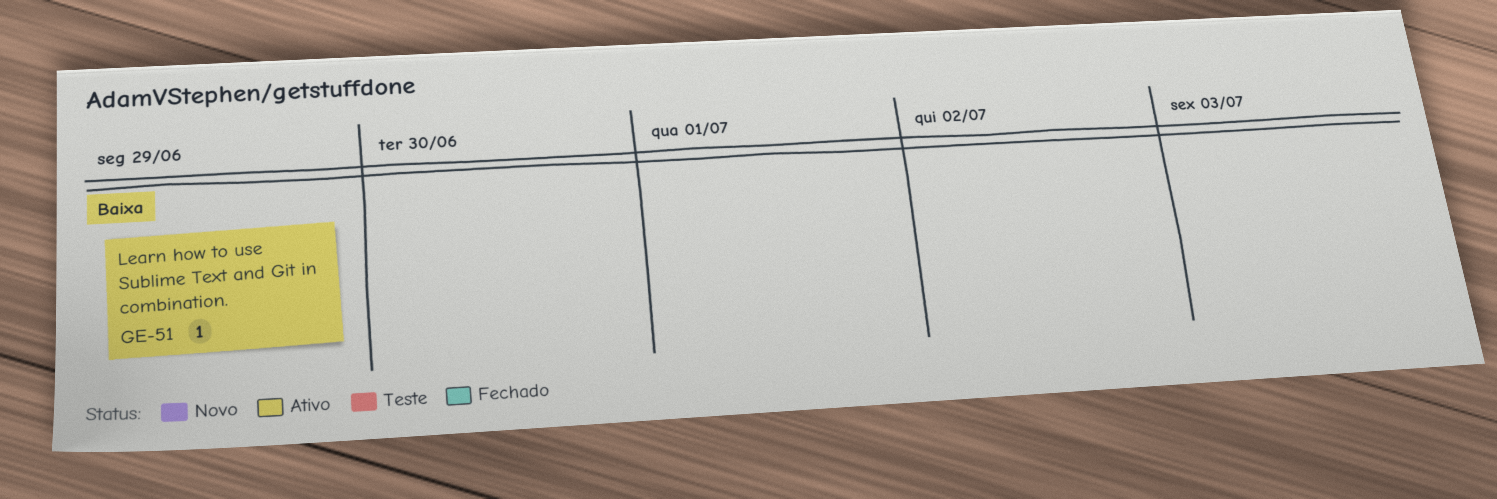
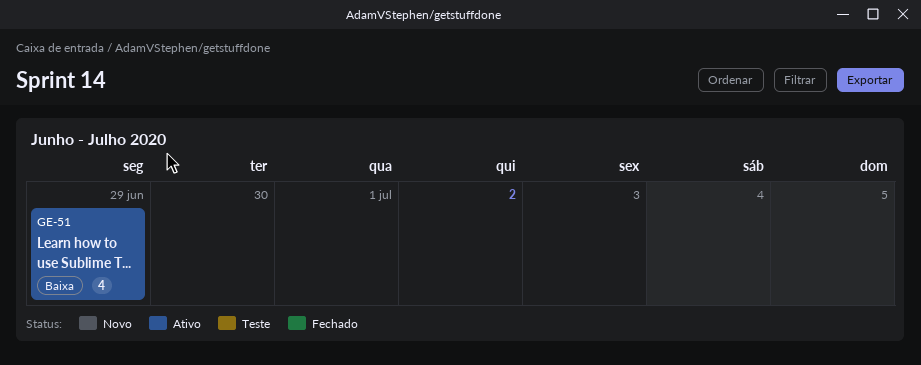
GE-51, estimate: 1 -> 4

